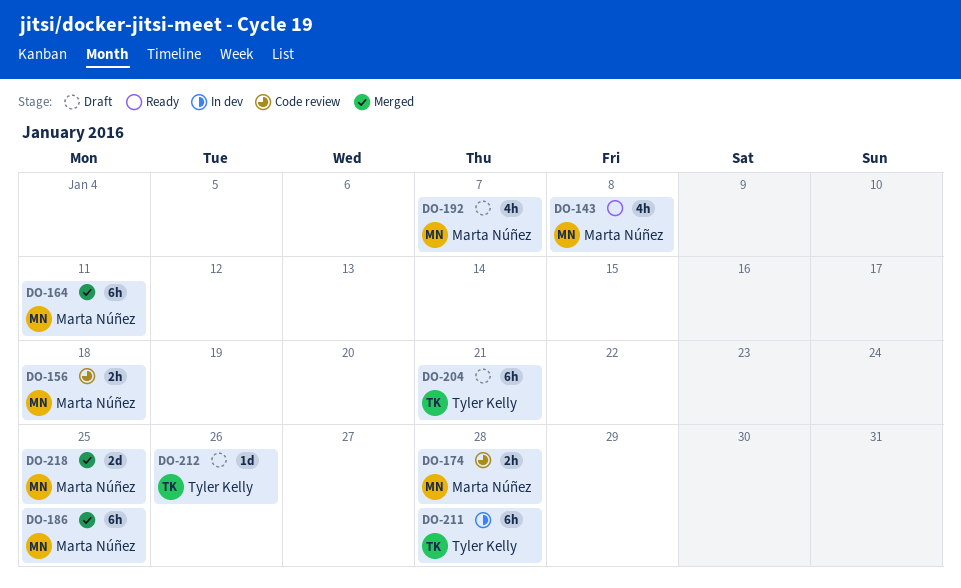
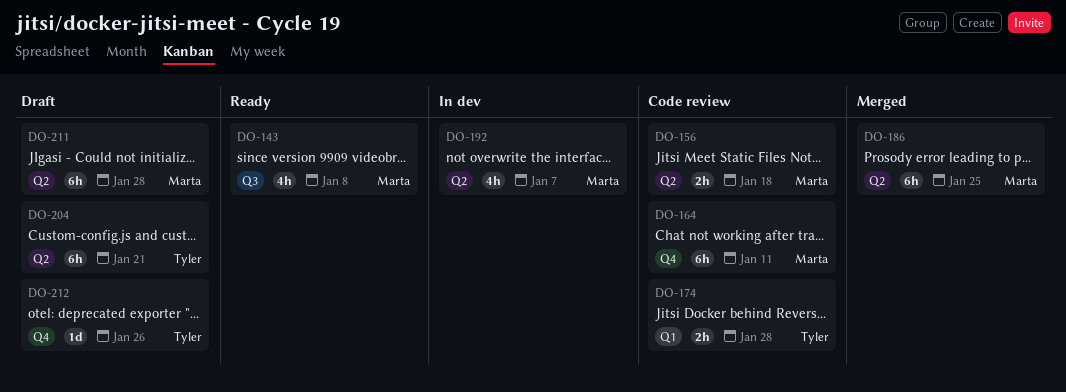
DO-164, status: Merged -> Code review
DO-174, owner: Marta Núñez -> Tyler Kelly
DO-192, status: Draft -> In dev
DO-211, status: In dev -> Draft
DO-211, owner: Tyler Kelly -> Marta Núñez
DO-218: present -> none

